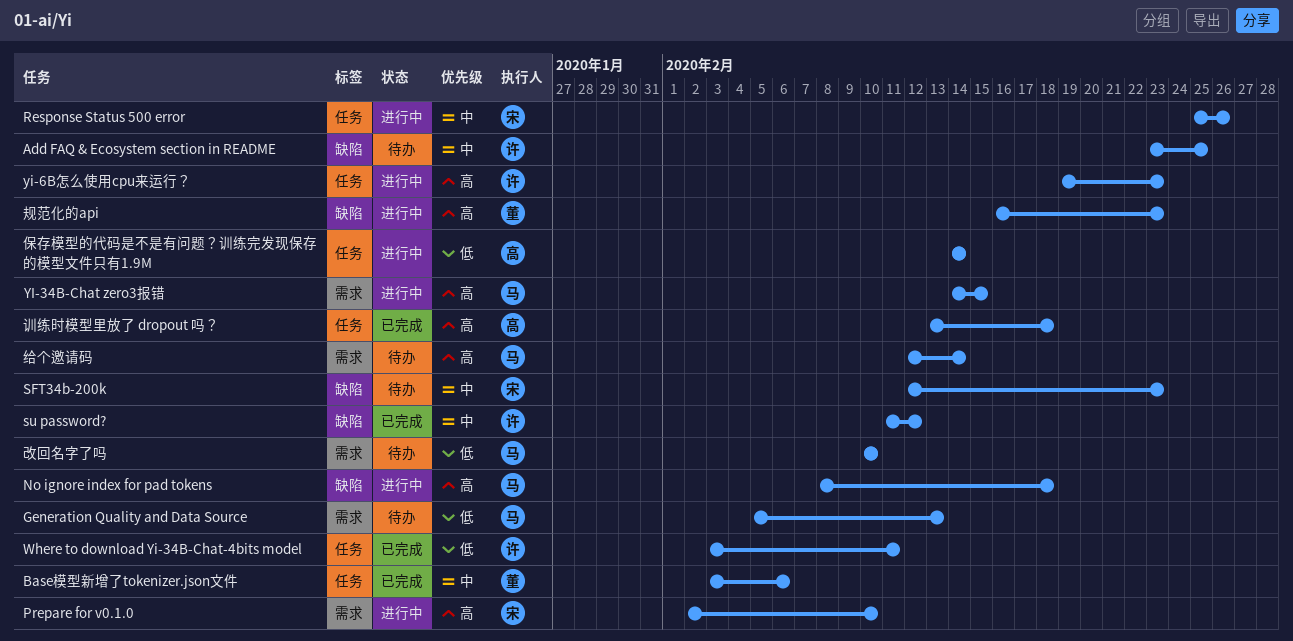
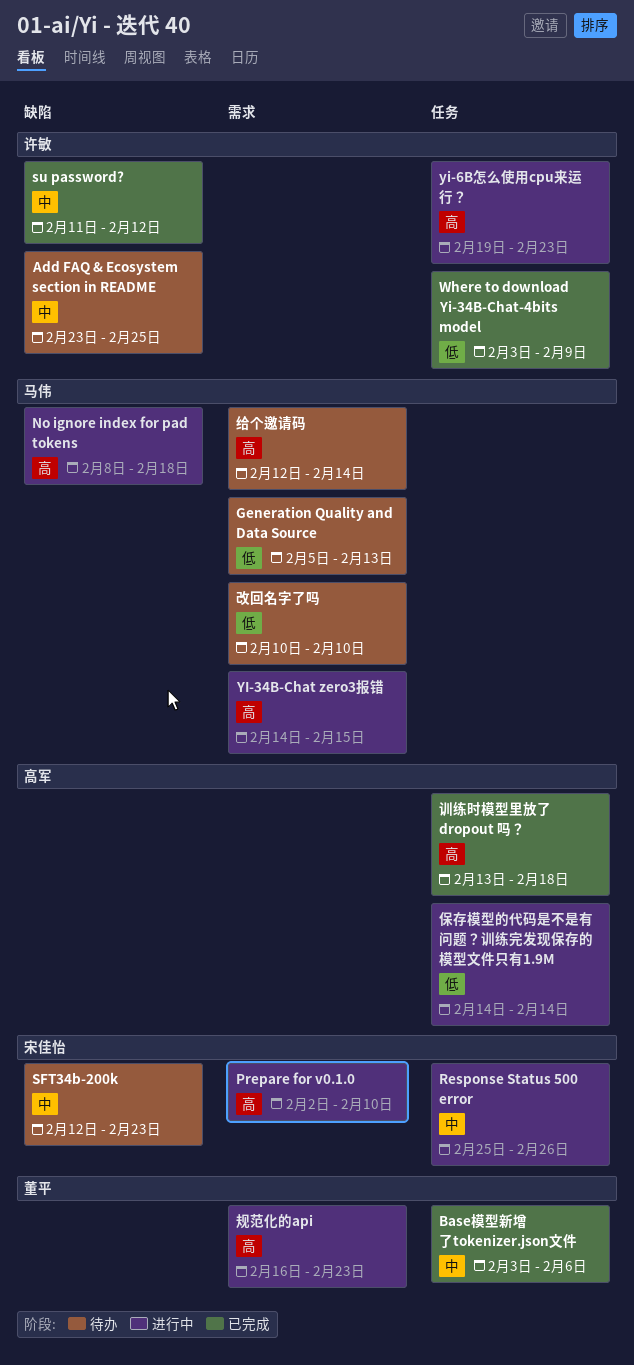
Where to download Yi-34B-Chat-4bits model, due: Feb 11 -> Feb 9
规范化的api, label: 缺陷 -> 需求

